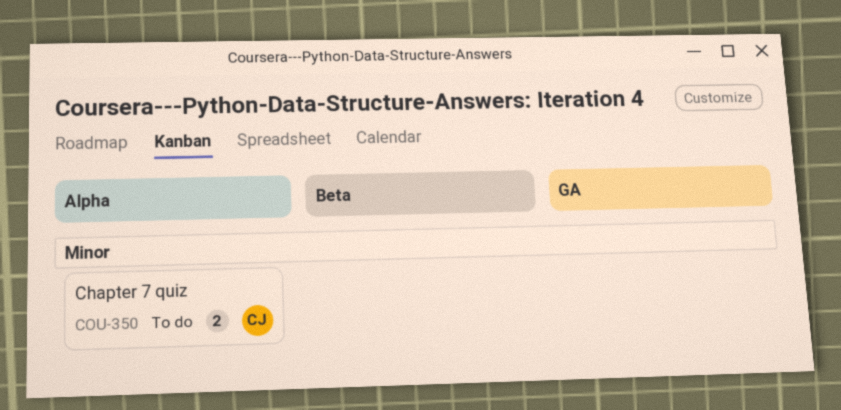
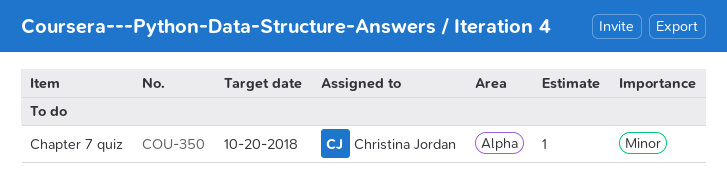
COU-350, estimate: 2 -> 1

